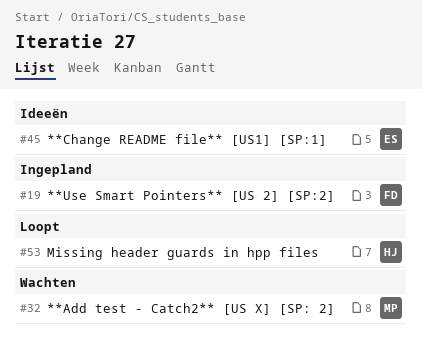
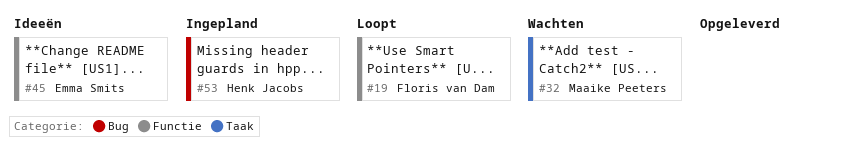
#19, status: Ingepland -> Loopt
#53, status: Loopt -> Ingepland

